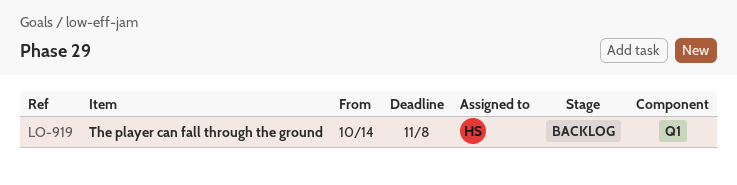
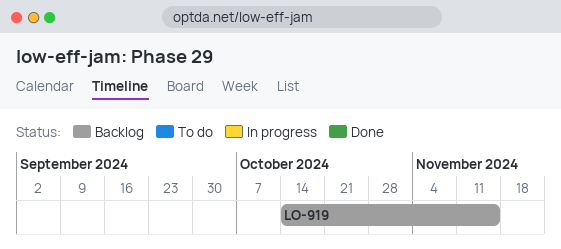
LO-919, due: Nov 8 -> Nov 15

